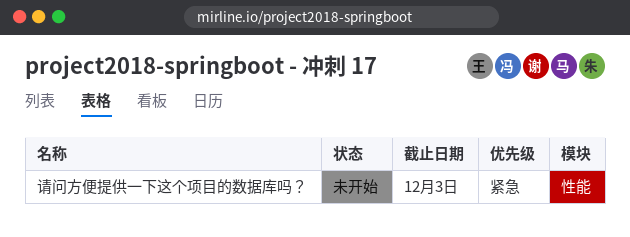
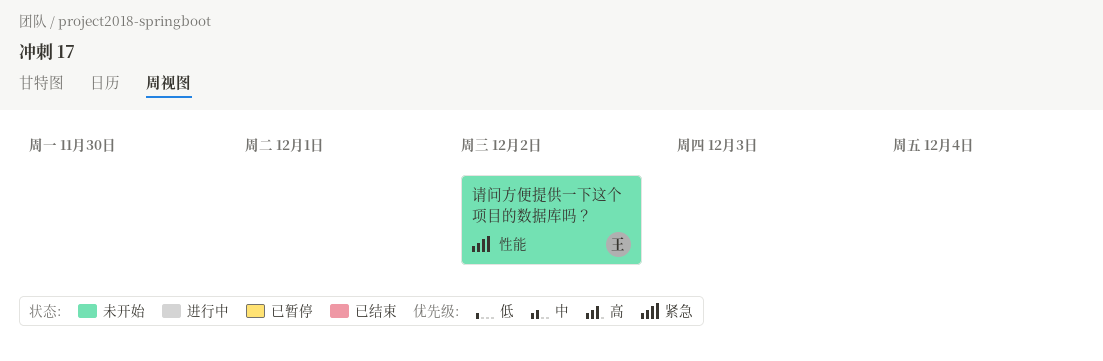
请问方便提供一下这个项目的数据库吗？, due: Dec 3 -> Dec 2

